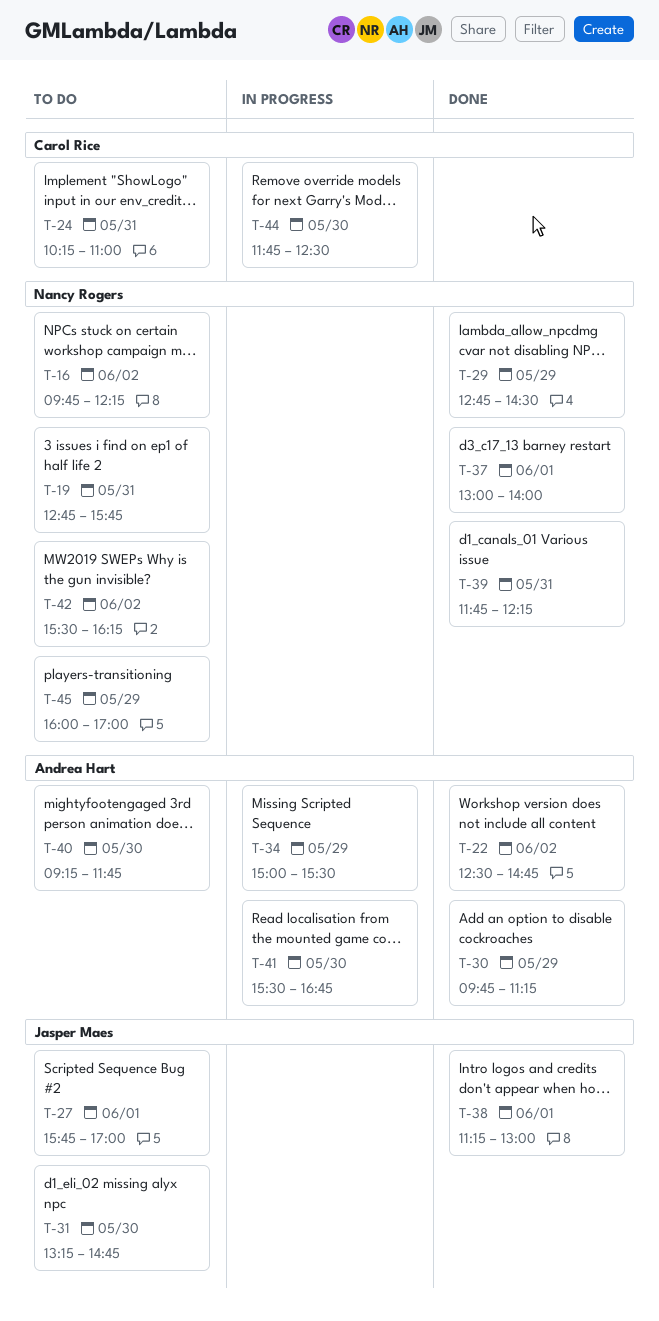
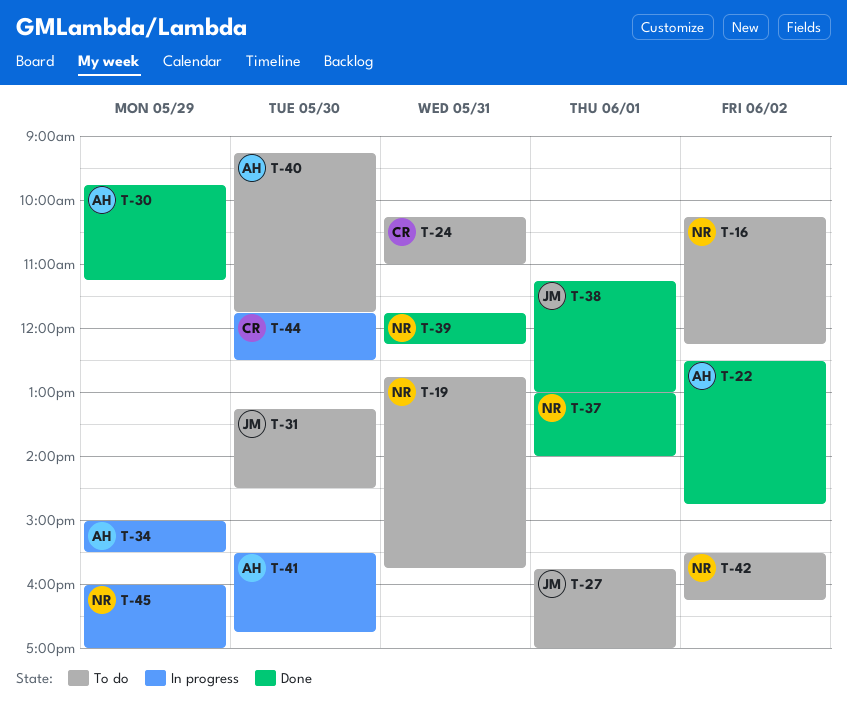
T-16, begins: 09:45 -> 10:15
T-29: present -> none
T-31, ends: 14:45 -> 14:30
T-45, status: To do -> In progress

